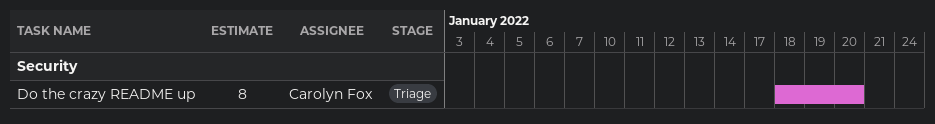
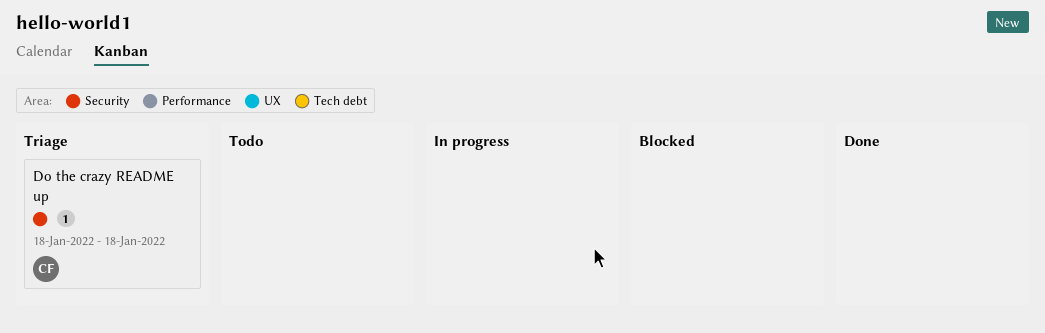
Do the crazy README up, estimate: 8 -> 1
Do the crazy README up, due: Jan 20 -> Jan 18

